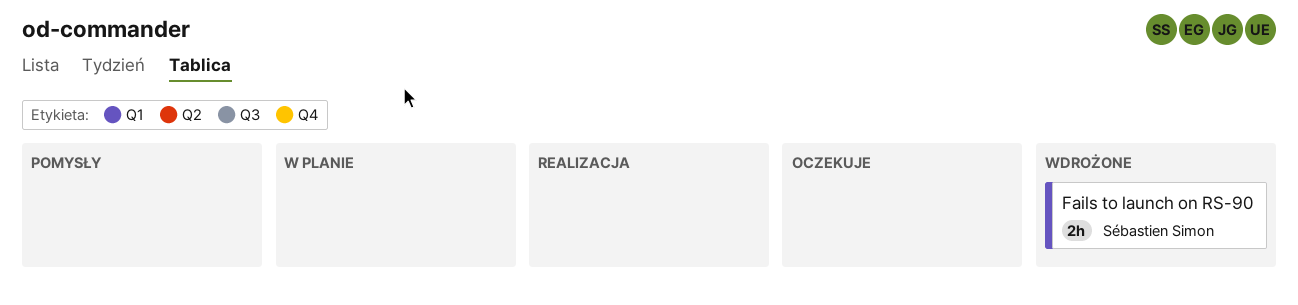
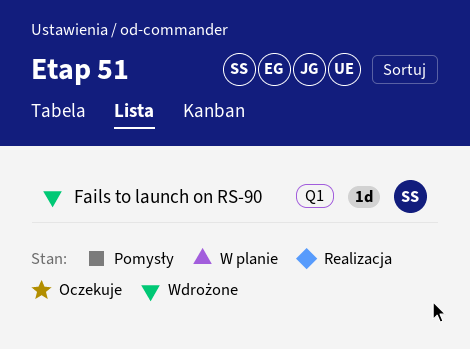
Fails to launch on RS-90, estimate: 2h -> 1d

